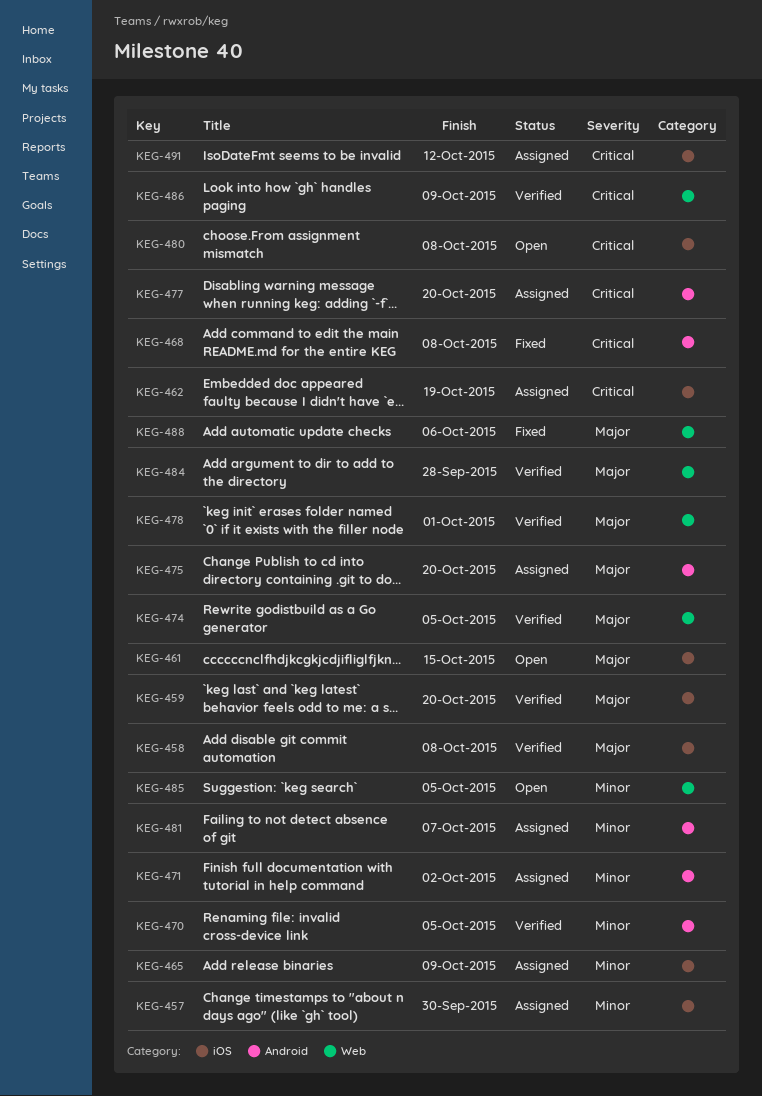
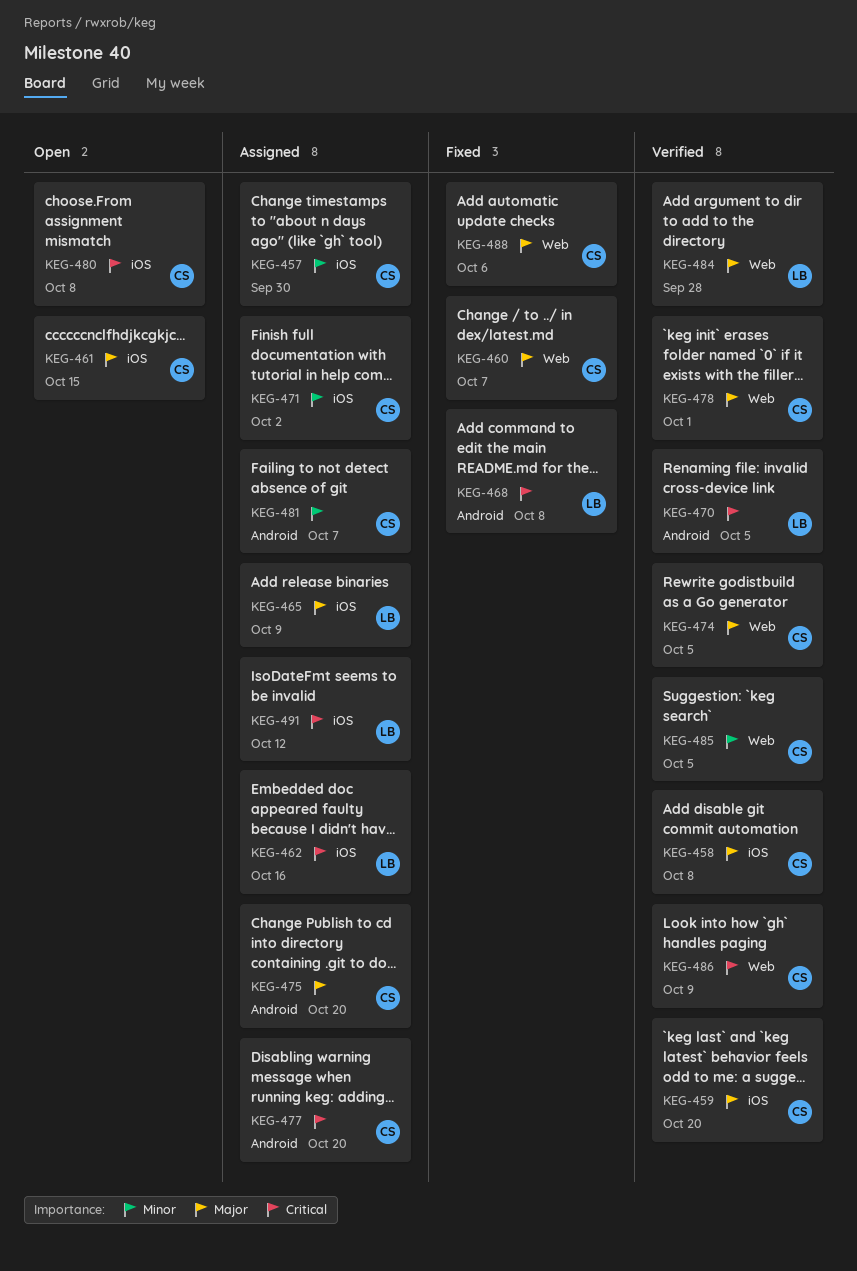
KEG-460: none -> present
KEG-462, due: Oct 19 -> Oct 16
KEG-465, priority: Minor -> Major
KEG-470, priority: Minor -> Critical
KEG-471, label: Android -> iOS
KEG-485, status: Open -> Verified

